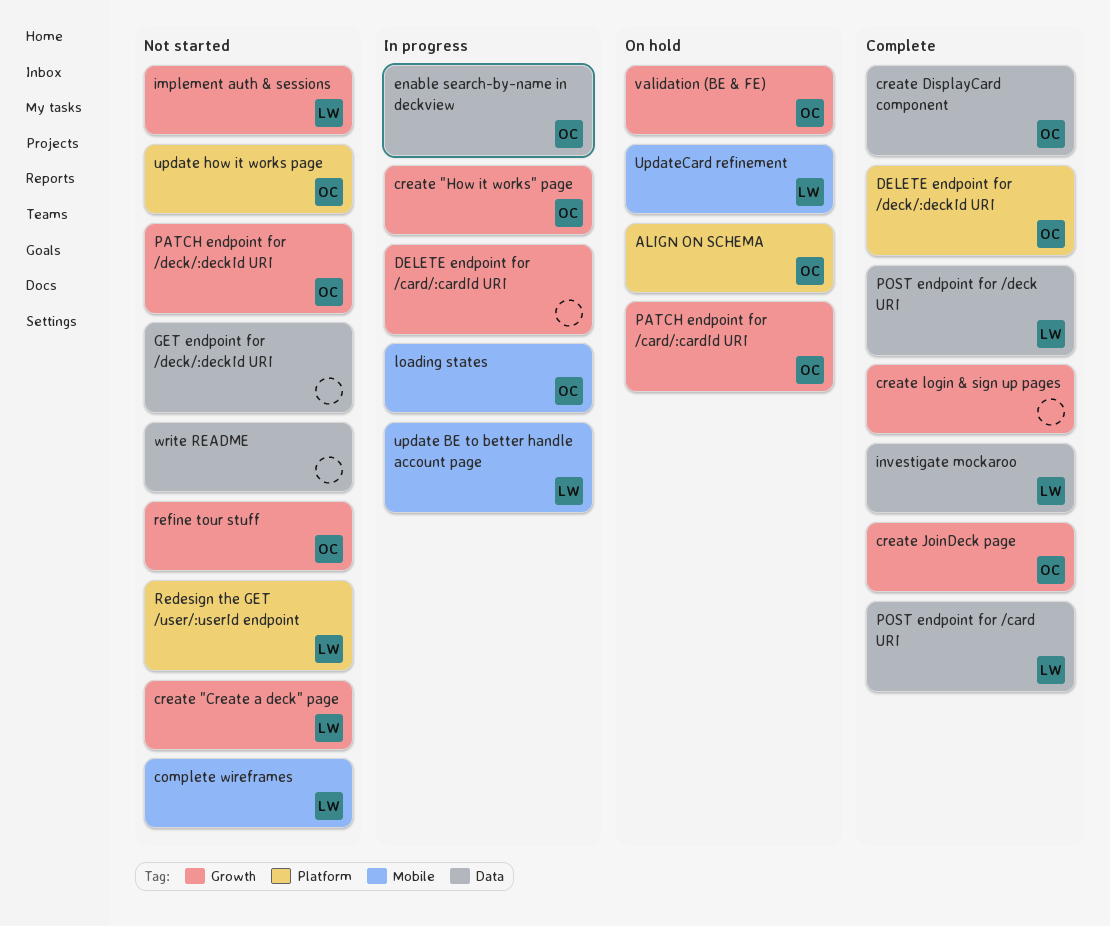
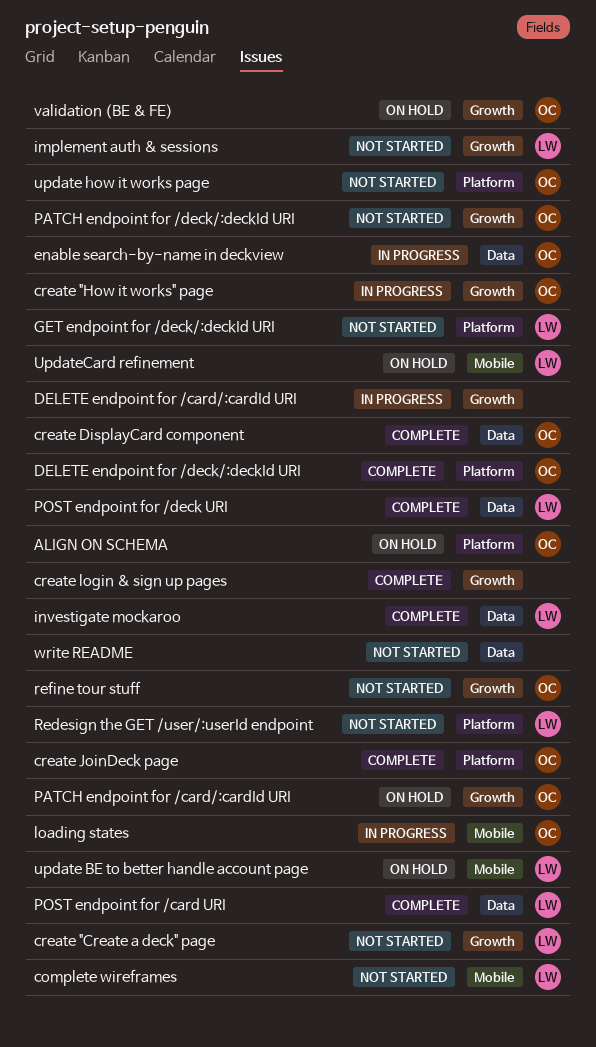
create JoinDeck page, label: Growth -> Platform
GET endpoint for /deck/:deckId URI, owner: none -> LW
GET endpoint for /deck/:deckId URI, label: Data -> Platform
update BE to better handle account page, status: In progress -> On hold

